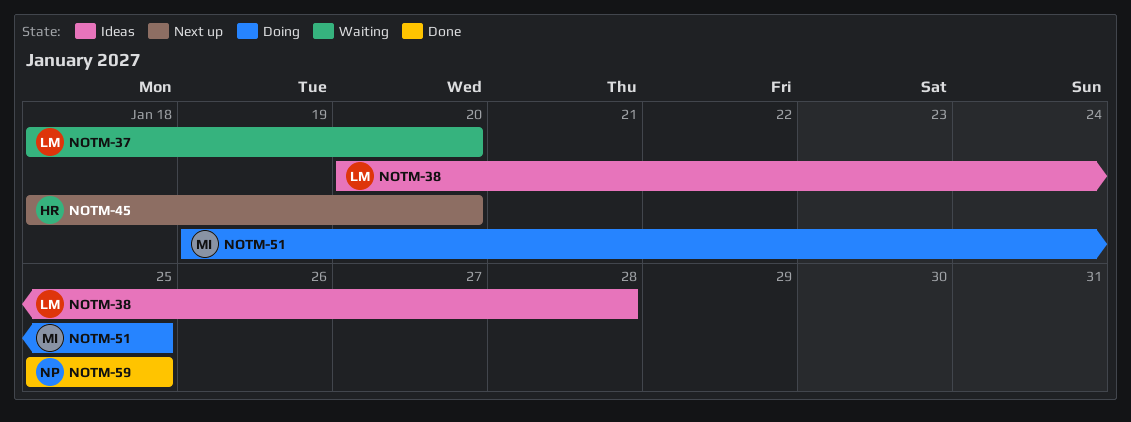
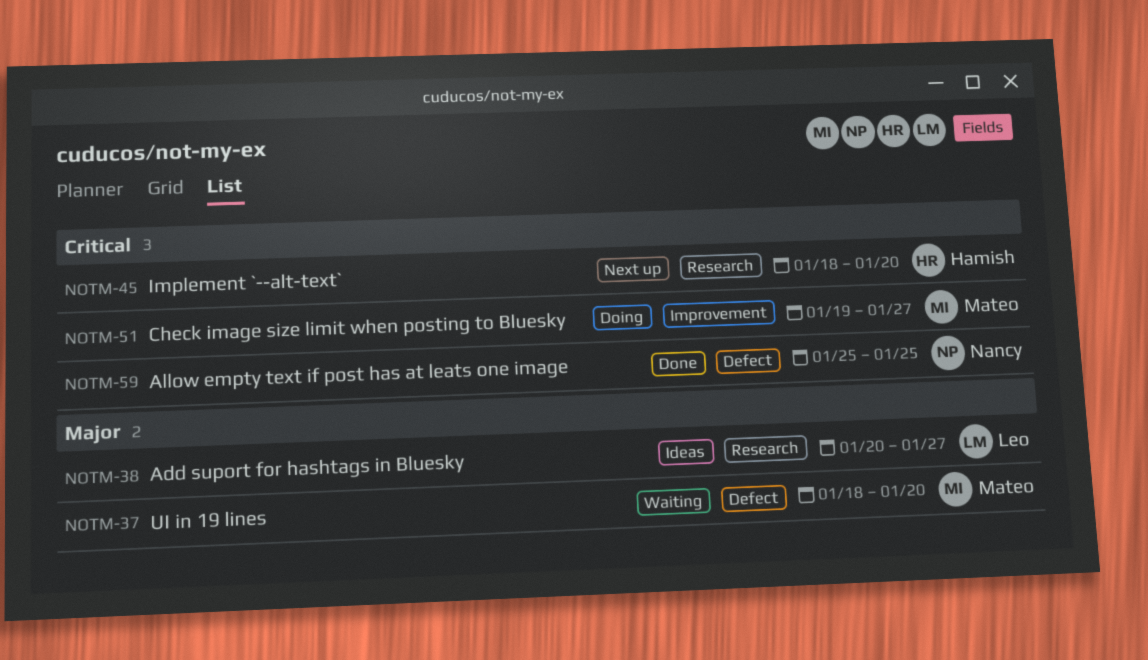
NOTM-37, owner: Leo -> Mateo
NOTM-38, due: Jan 28 -> Jan 27
NOTM-51, due: Jan 25 -> Jan 27

